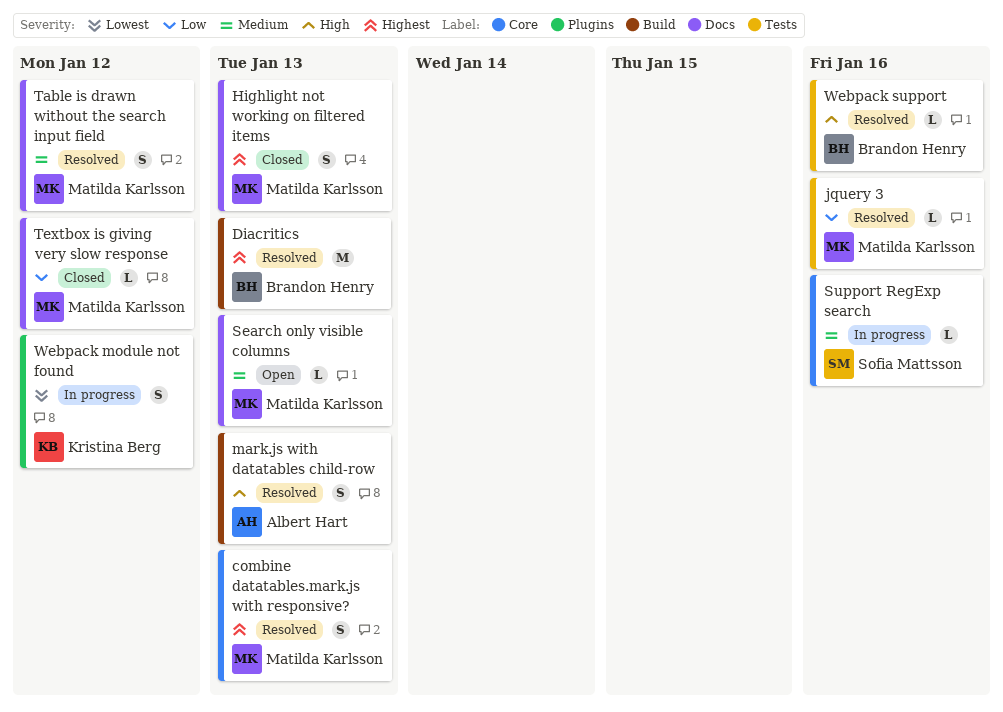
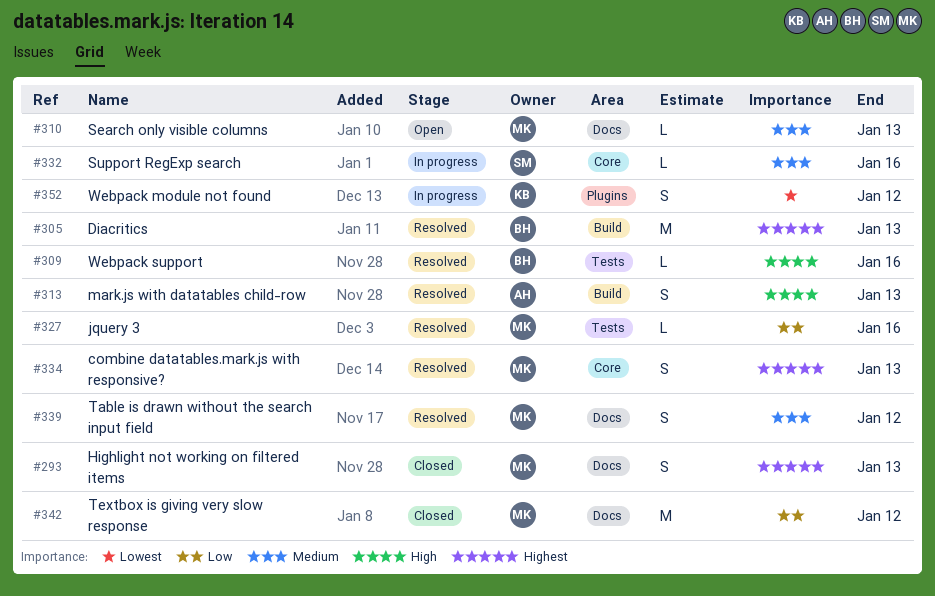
Textbox is giving very slow response, estimate: L -> M

